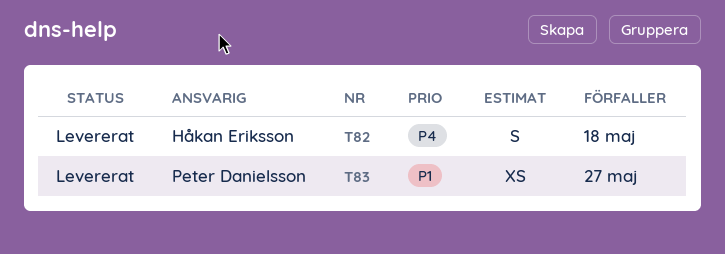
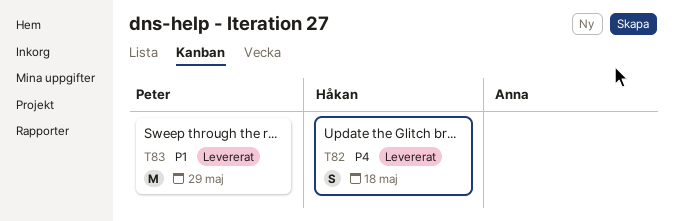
T83, estimate: XS -> M
T83, due: May 27 -> May 29

